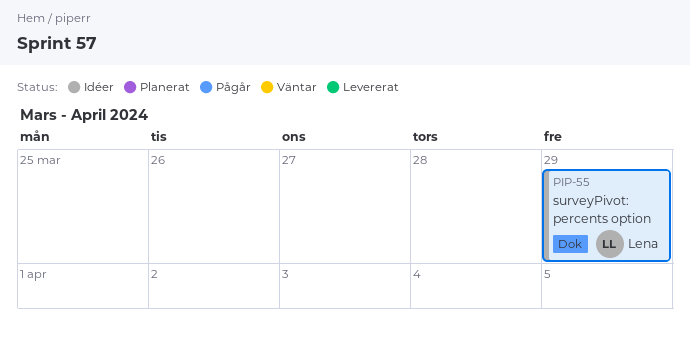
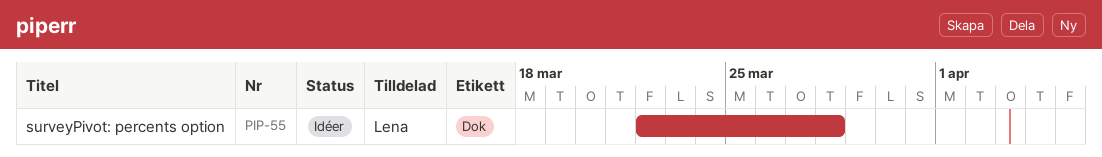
PIP-55, due: Mar 29 -> Mar 28

